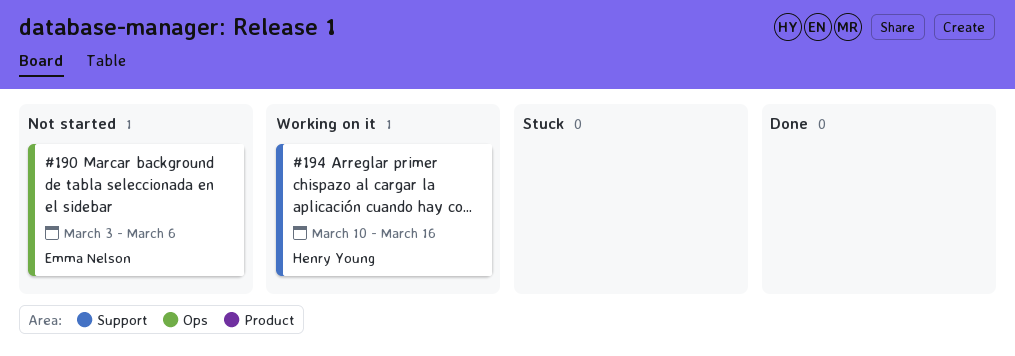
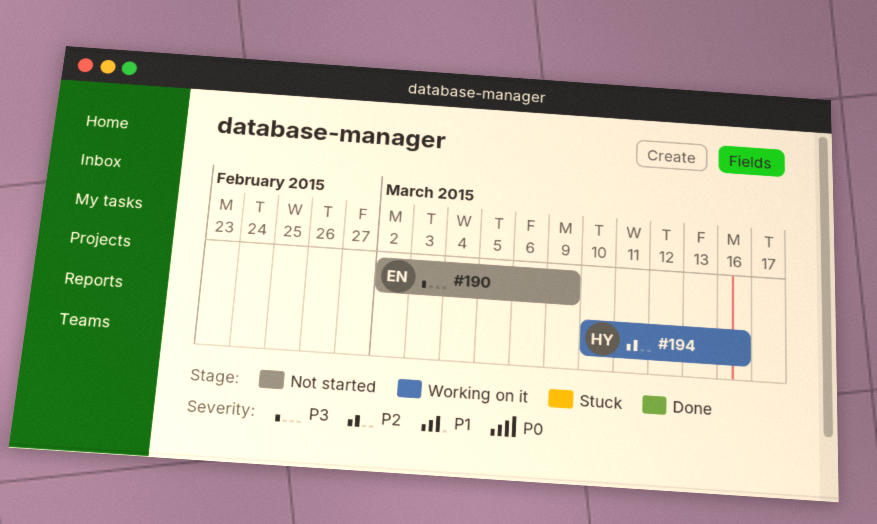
#190, start: Mar 3 -> Mar 2
#190, due: Mar 6 -> Mar 9

